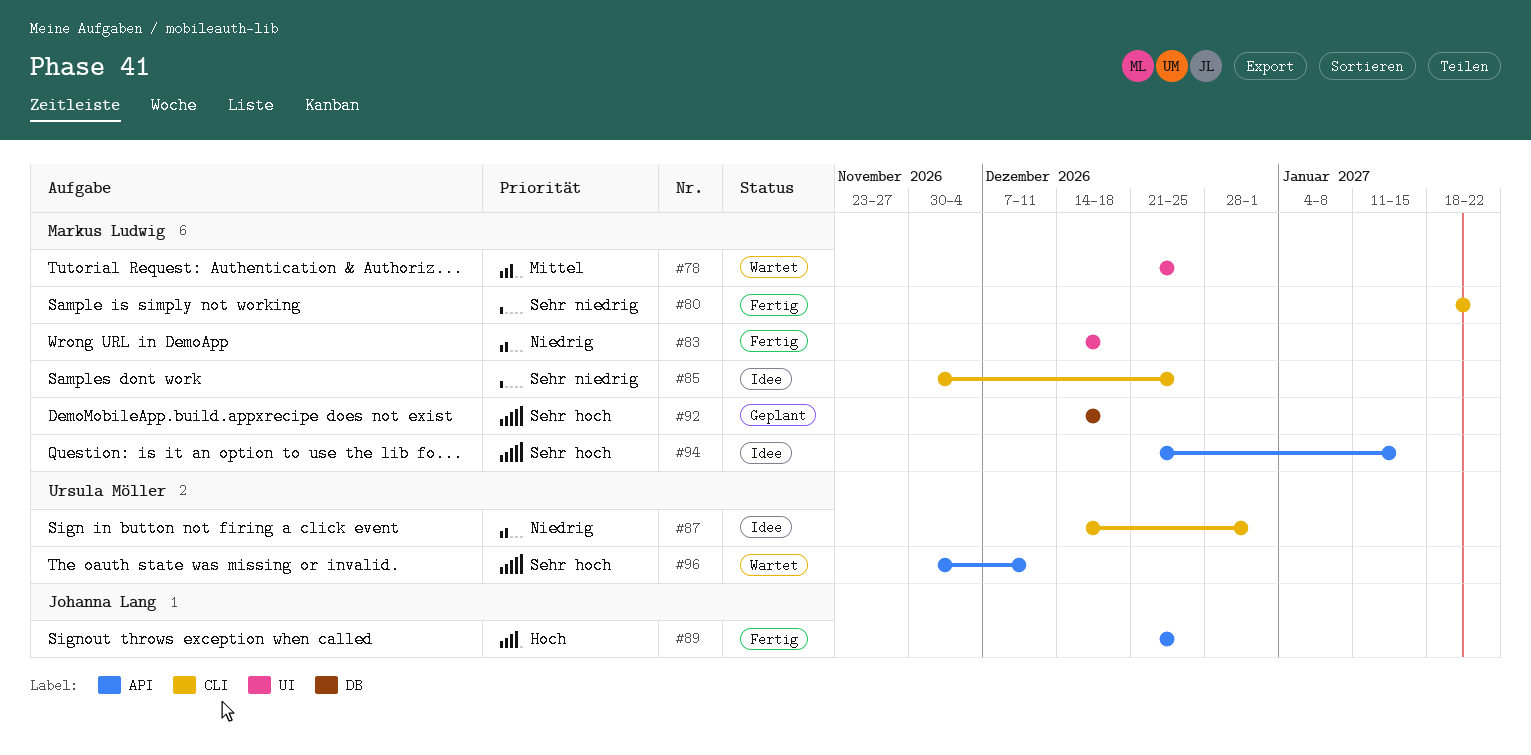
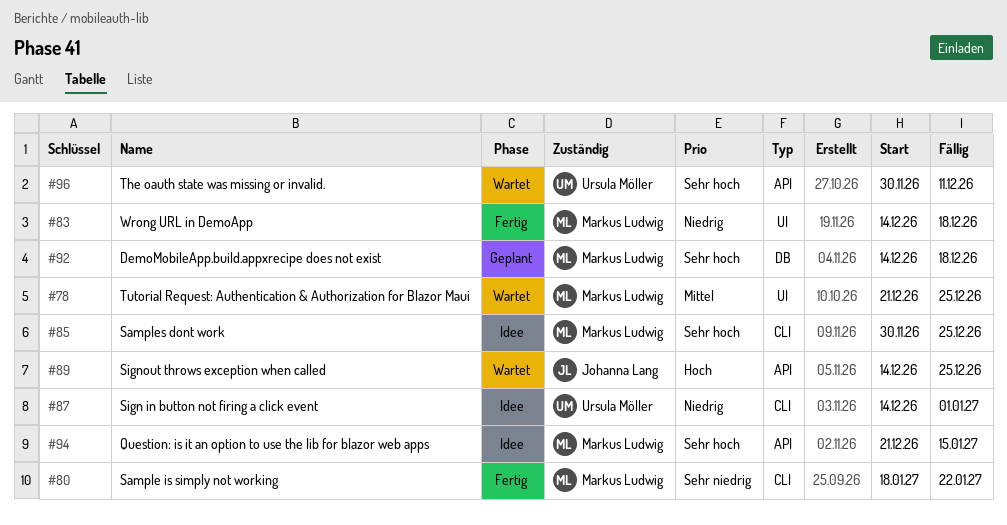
#85, priority: Sehr niedrig -> Sehr hoch
#89, status: Fertig -> Wartet
#89, start: Dec 21 -> Dec 14

